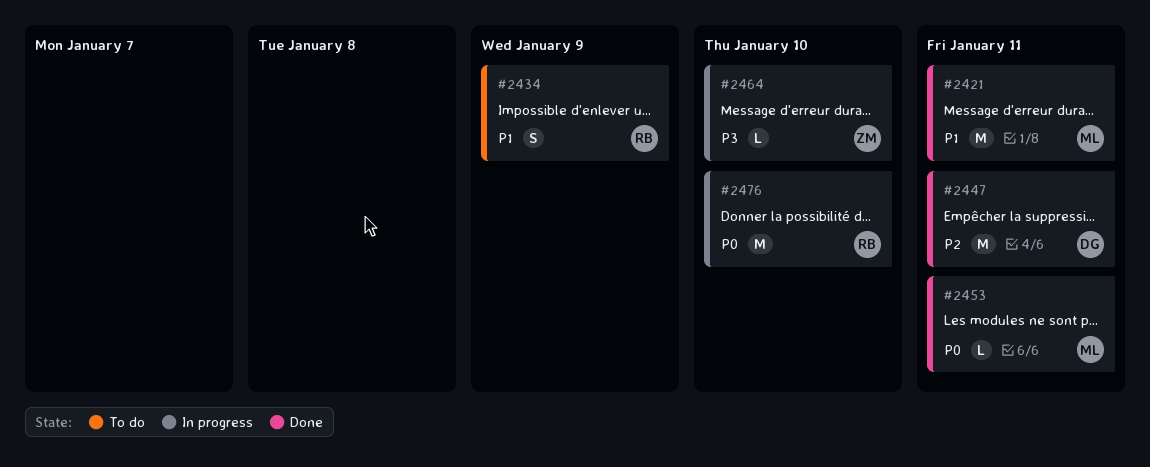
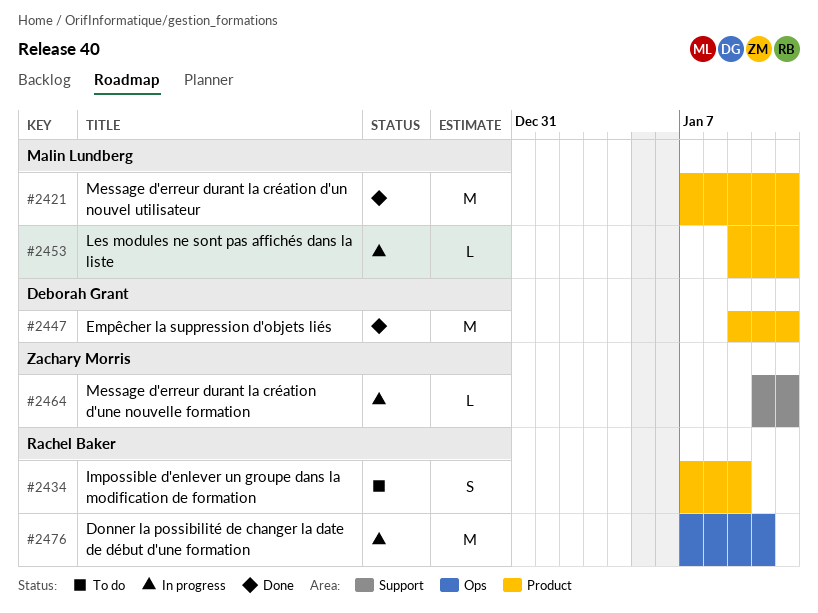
#2453, status: Done -> In progress
#2464, due: Jan 10 -> Jan 11

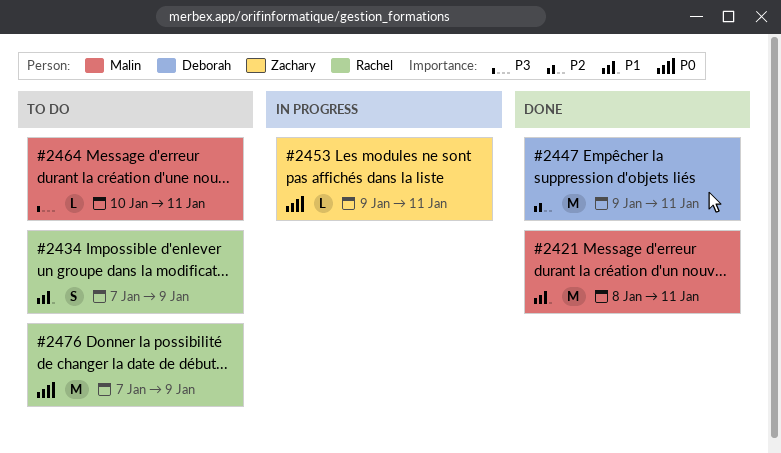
#2421, start: Jan 7 -> Jan 8
#2453, owner: Malin Lundberg -> Zachary Morris
#2464, status: In progress -> To do
#2464, owner: Zachary Morris -> Malin Lundberg
#2476, status: In progress -> To do
#2476, due: Jan 10 -> Jan 9

